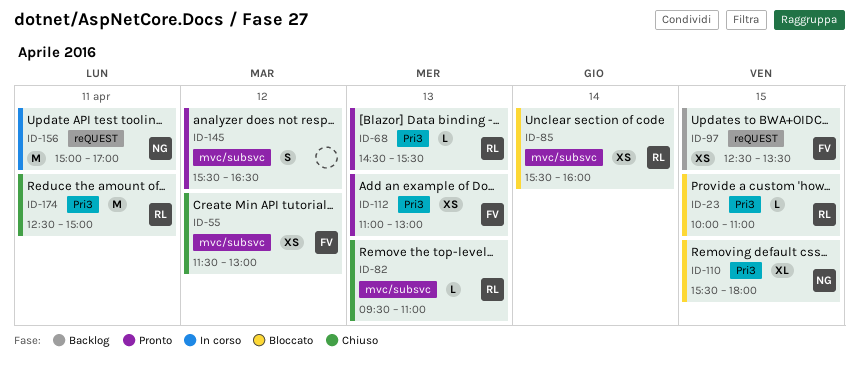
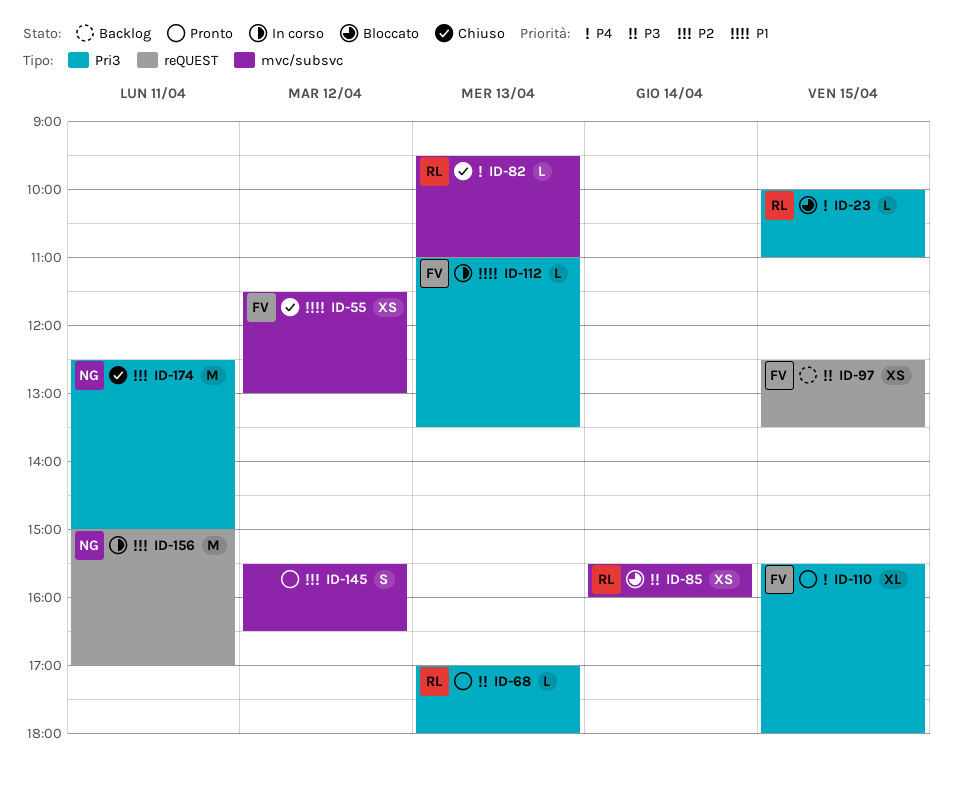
ID-68, begins: 14:30 -> 17:00
ID-68, ends: 15:30 -> 18:00
ID-110, status: Bloccato -> Pronto
ID-110, owner: NG -> FV
ID-112, status: Pronto -> In corso
ID-112, estimate: XS -> L
ID-112, ends: 13:00 -> 13:30
ID-174, owner: RL -> NG

